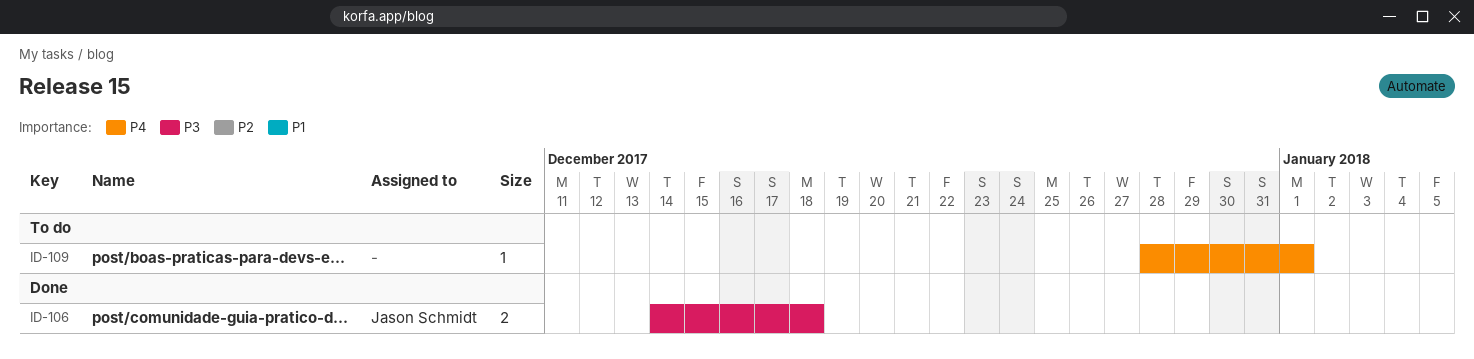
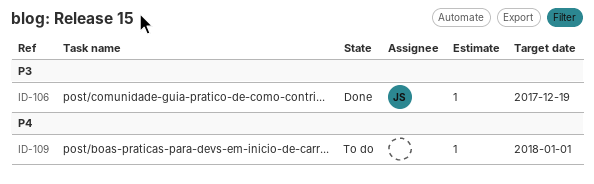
ID-106, estimate: 2 -> 1
ID-106, due: Dec 18 -> Dec 19

